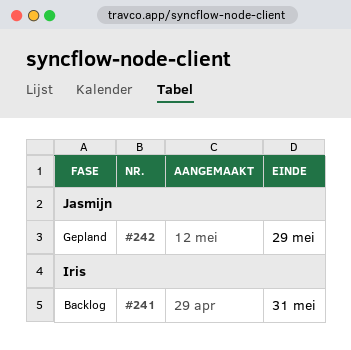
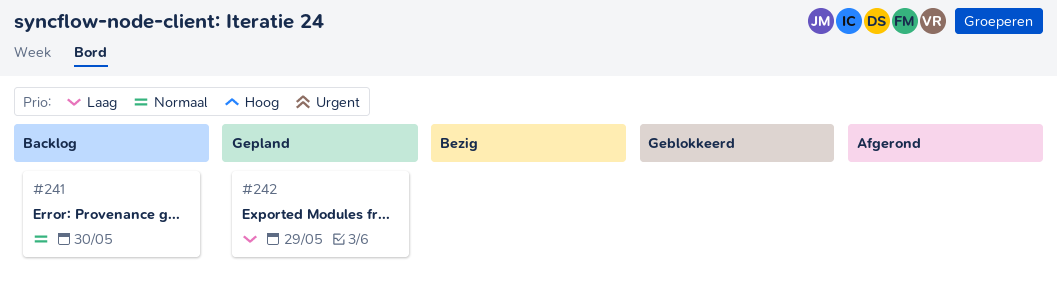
#241, due: May 31 -> May 30

